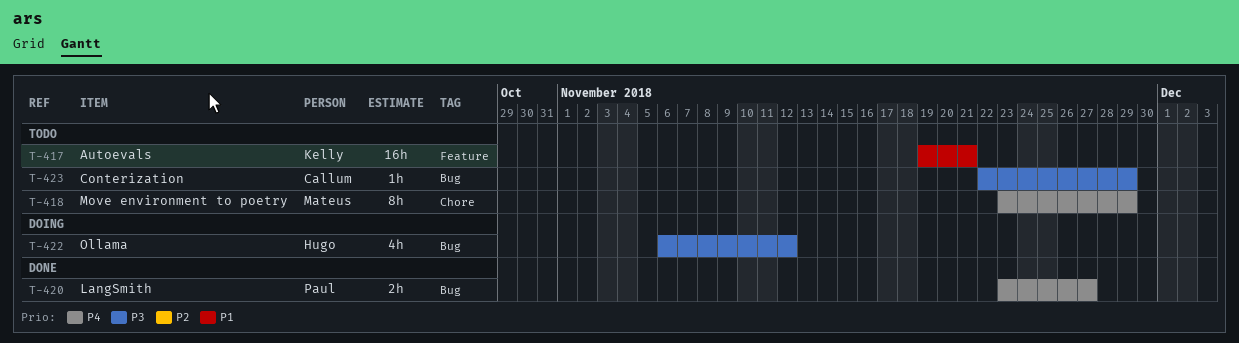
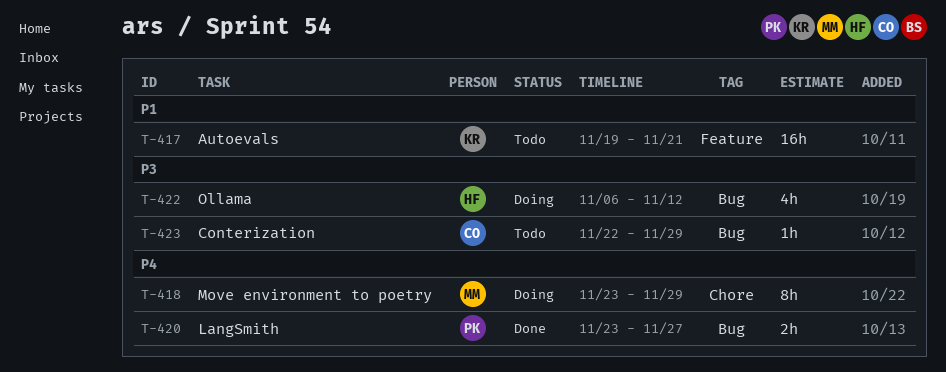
T-418, status: Todo -> Doing

